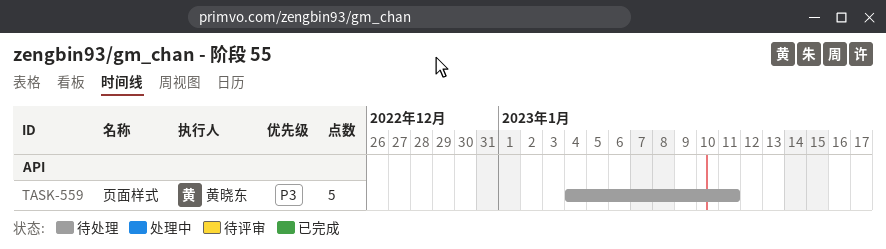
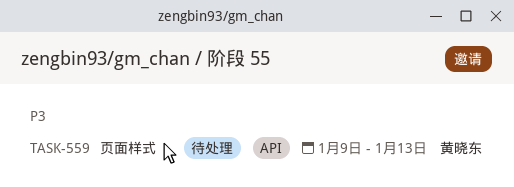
TASK-559, start: Jan 4 -> Jan 9
TASK-559, due: Jan 11 -> Jan 13

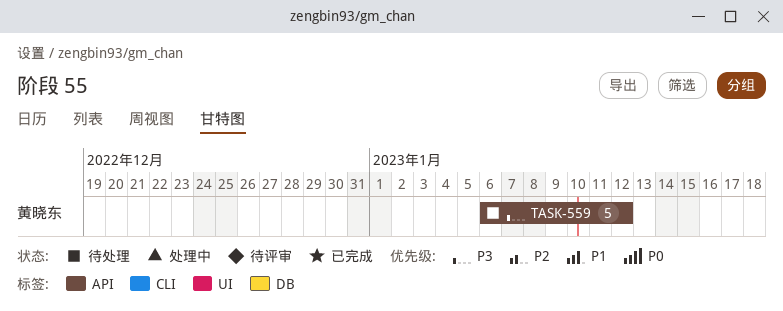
TASK-559, start: Jan 9 -> Jan 6
TASK-559, due: Jan 13 -> Jan 12

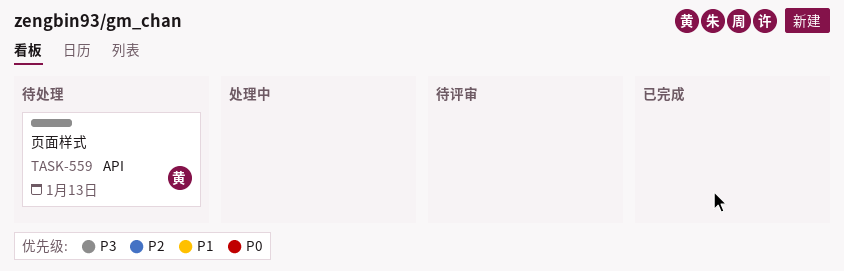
TASK-559, due: Jan 12 -> Jan 13

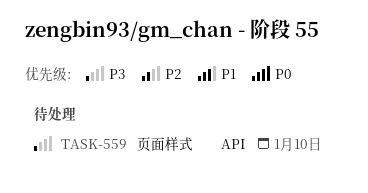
TASK-559, due: Jan 13 -> Jan 10

